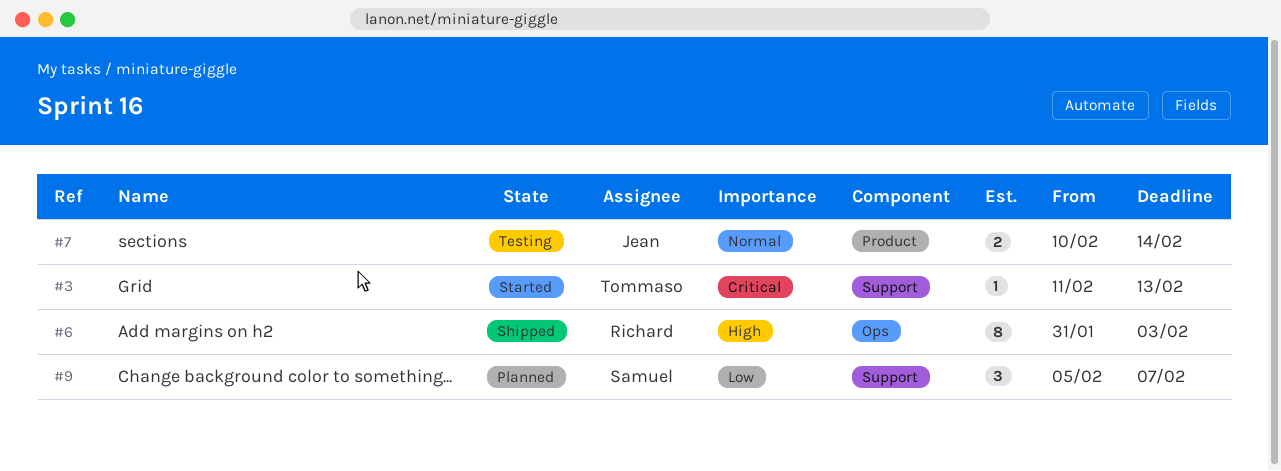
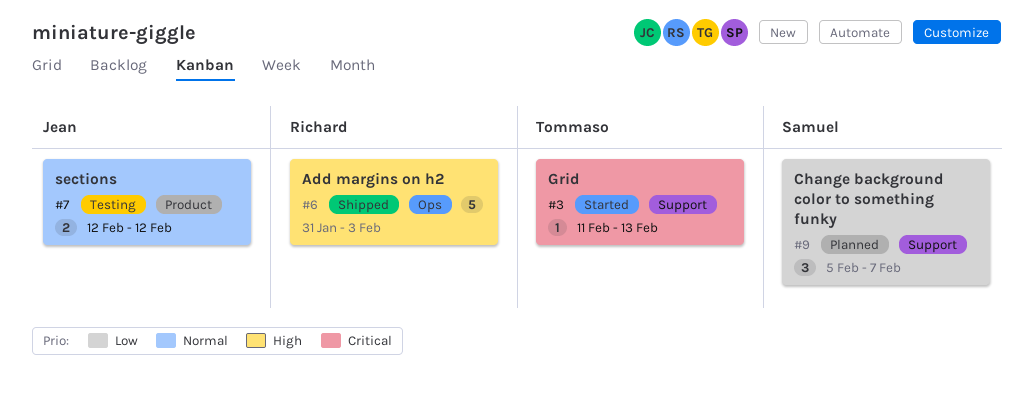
#6, estimate: 8 -> 5
#7, start: Feb 10 -> Feb 12
#7, due: Feb 14 -> Feb 12

